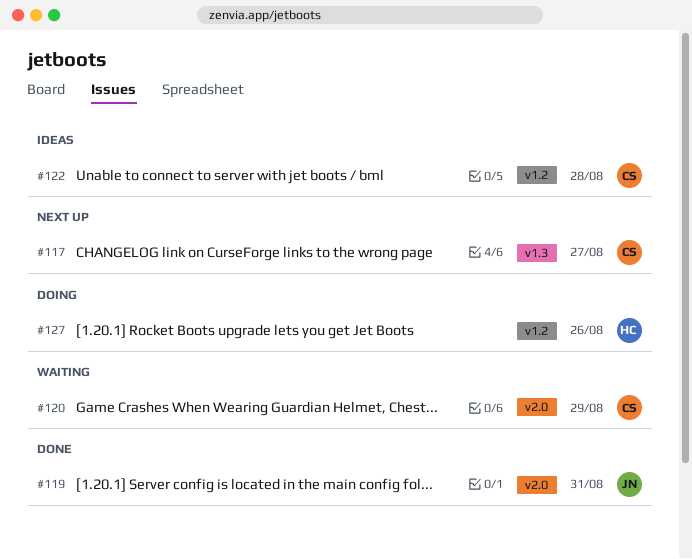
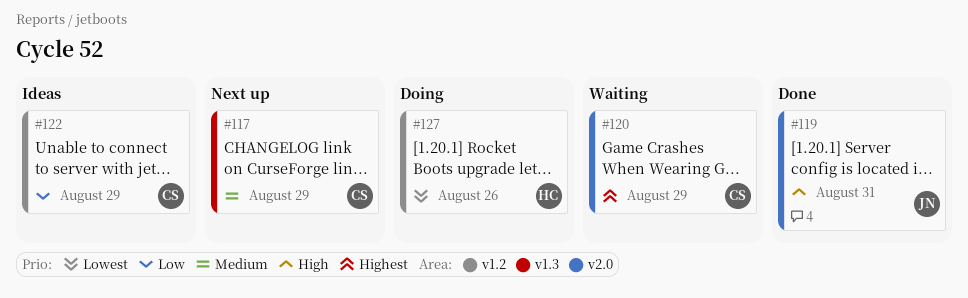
#117, due: Aug 27 -> Aug 29
#122, due: Aug 28 -> Aug 29

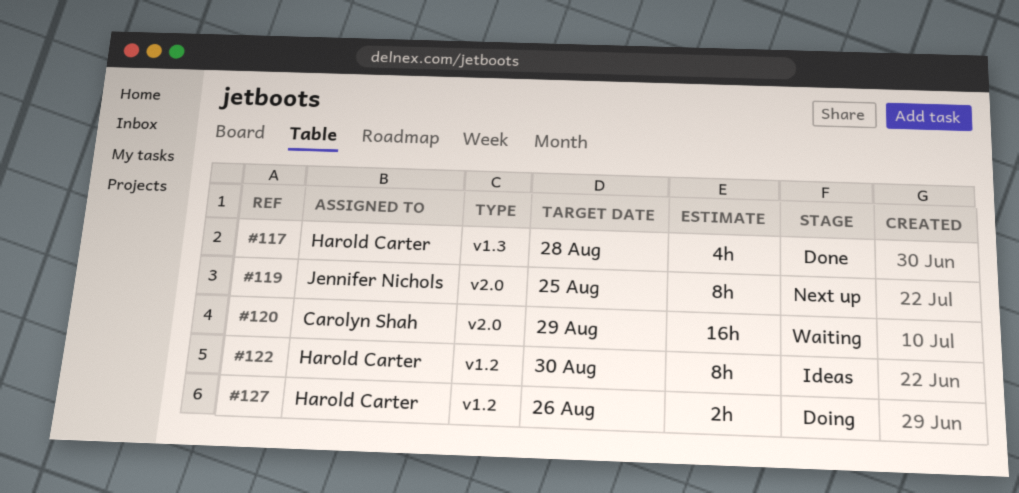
#117, status: Next up -> Done
#117, owner: Carolyn Shah -> Harold Carter
#117, due: Aug 29 -> Aug 28
#119, status: Done -> Next up
#119, due: Aug 31 -> Aug 25
#122, owner: Carolyn Shah -> Harold Carter
#122, due: Aug 29 -> Aug 30

